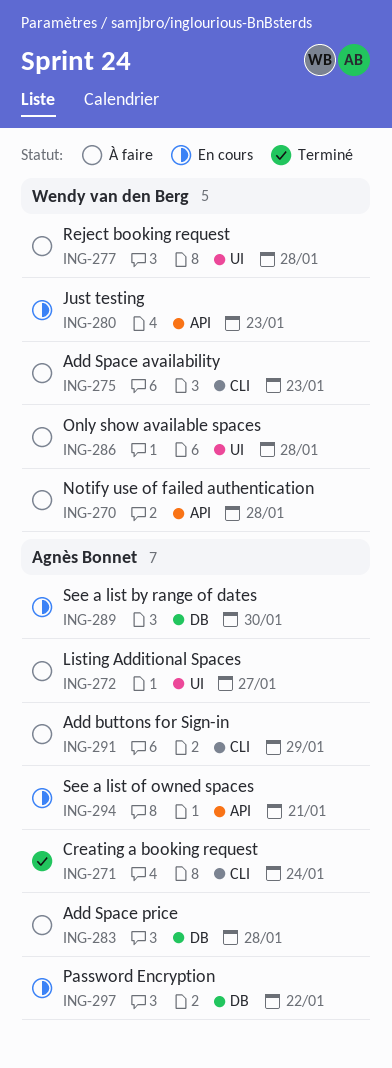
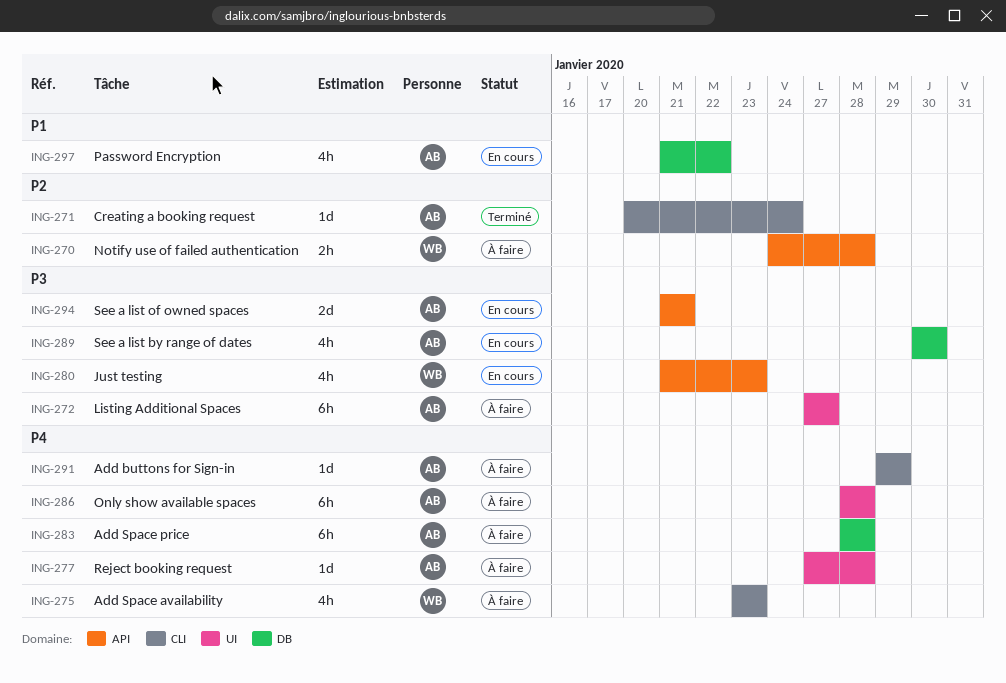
ING-277, owner: Wendy van den Berg -> Agnès Bonnet
ING-286, owner: Wendy van den Berg -> Agnès Bonnet

